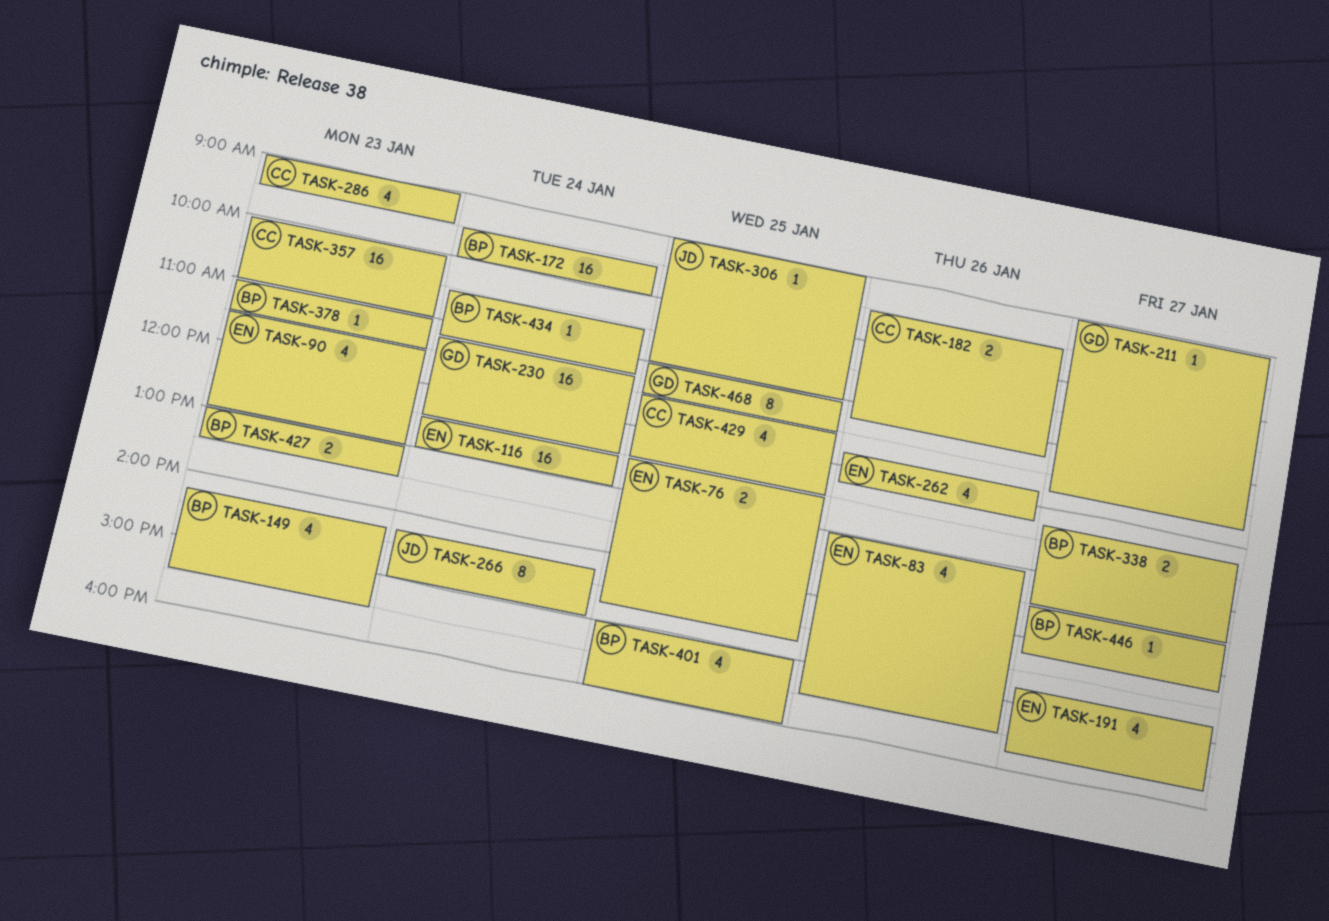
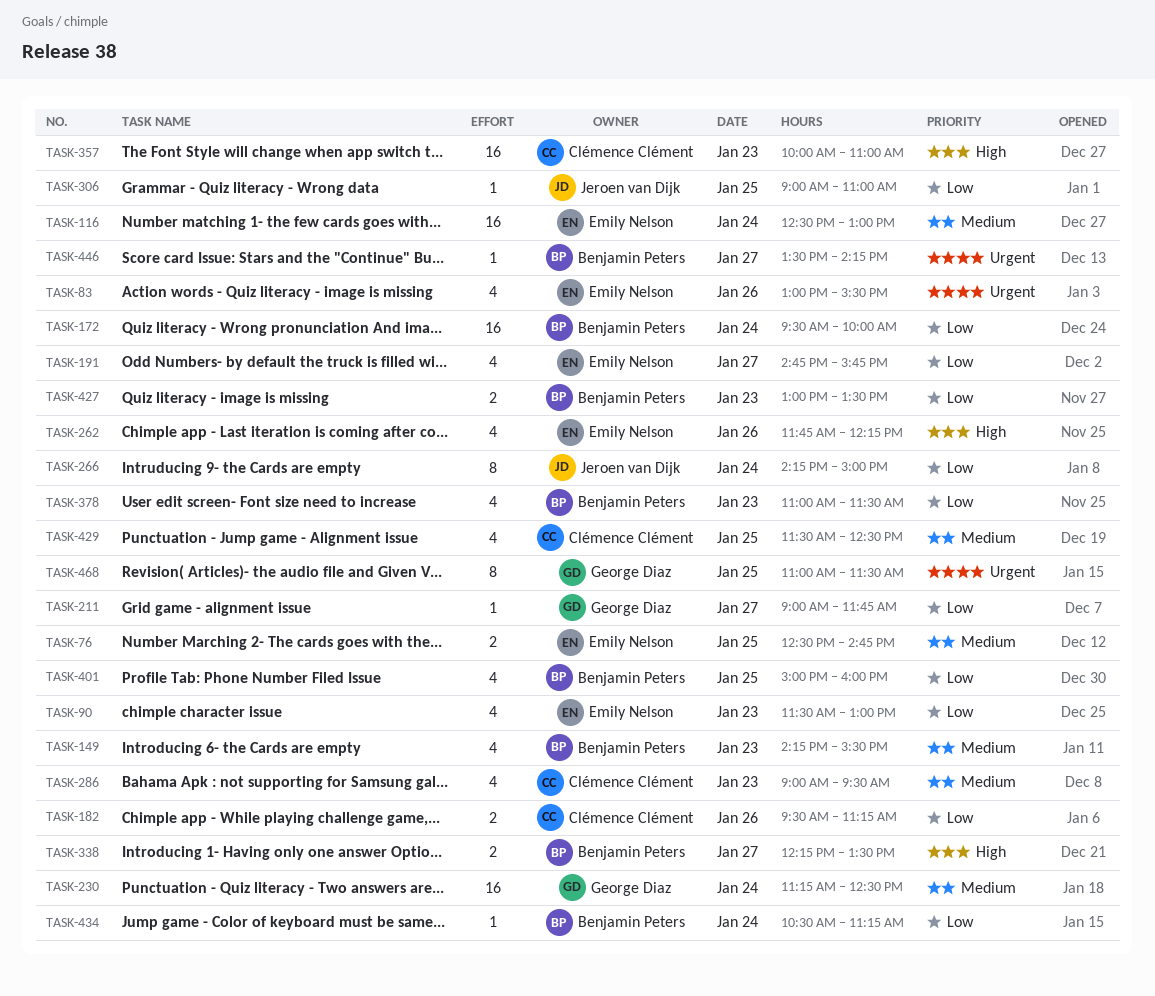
TASK-378, estimate: 1 -> 4

